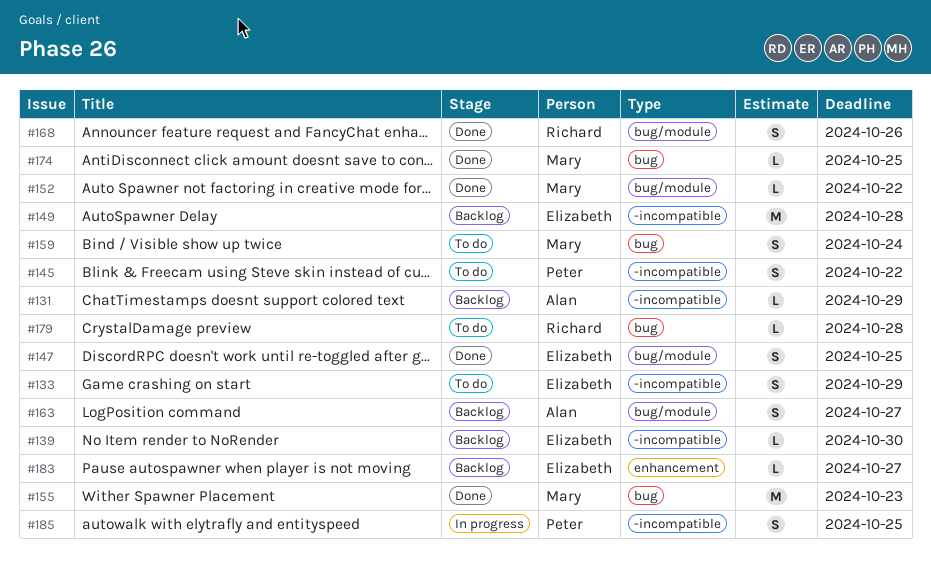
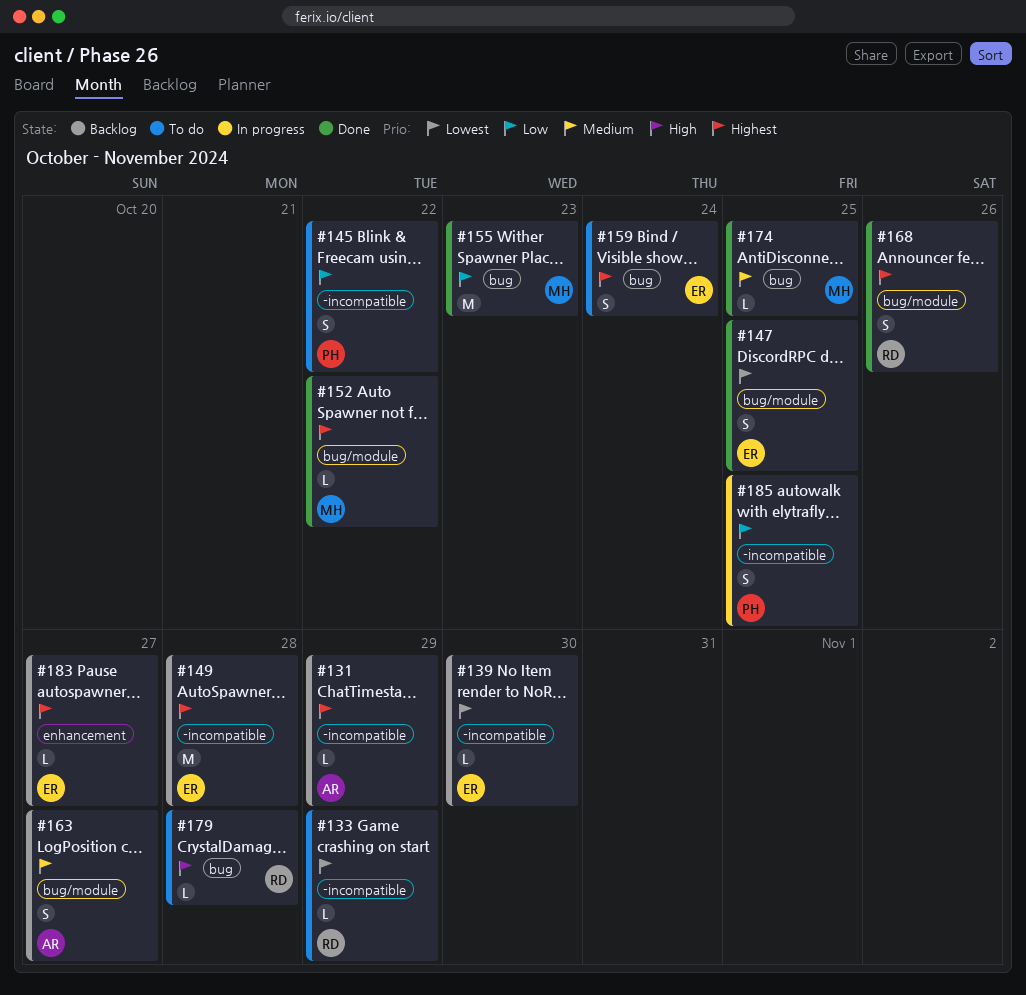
#133, owner: Elizabeth -> Richard
#133, estimate: S -> L
#159, owner: Mary -> Elizabeth

